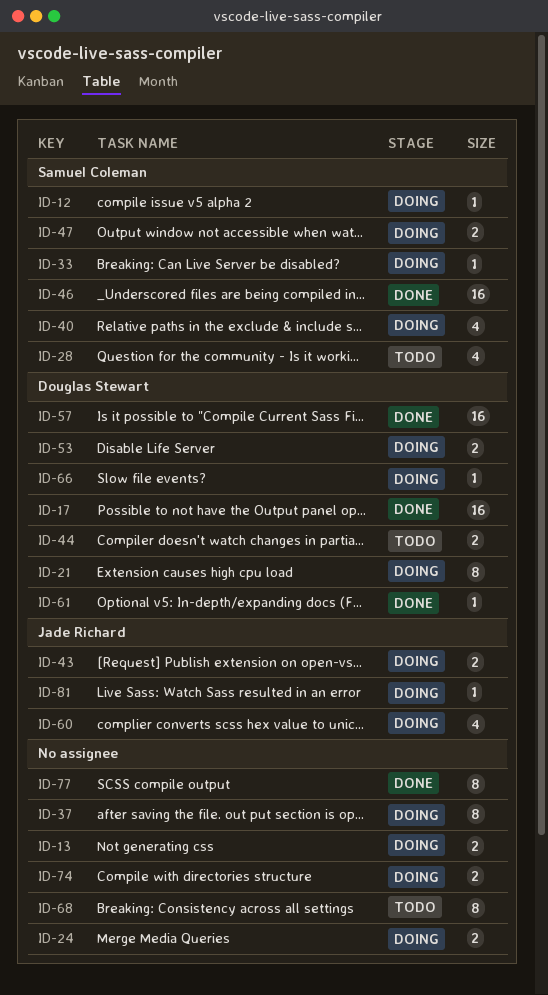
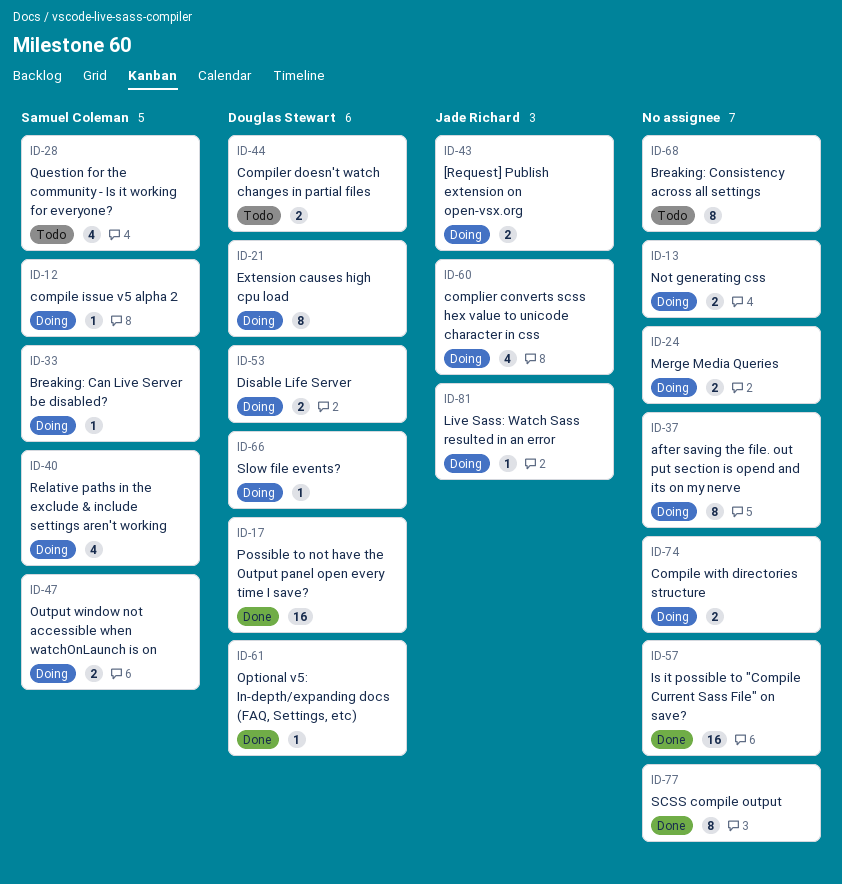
ID-46: present -> none
ID-57, owner: Douglas Stewart -> none

